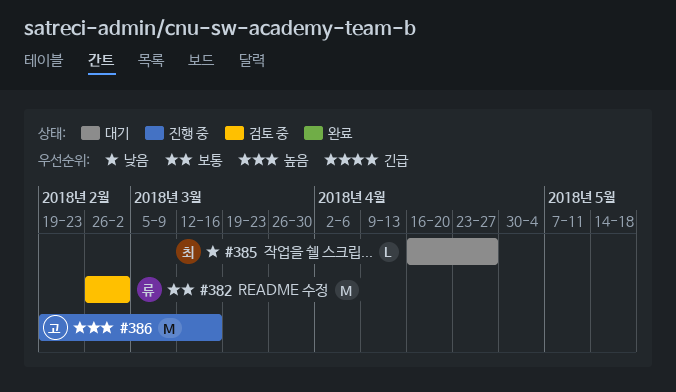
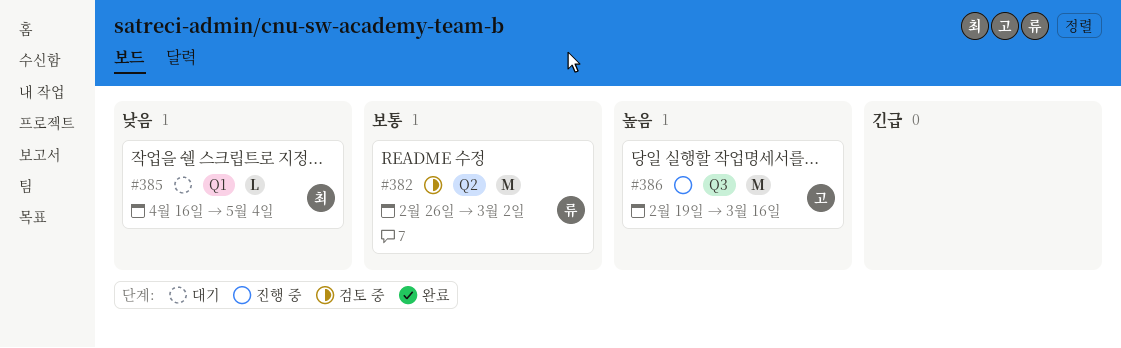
#385, due: Apr 27 -> May 4

